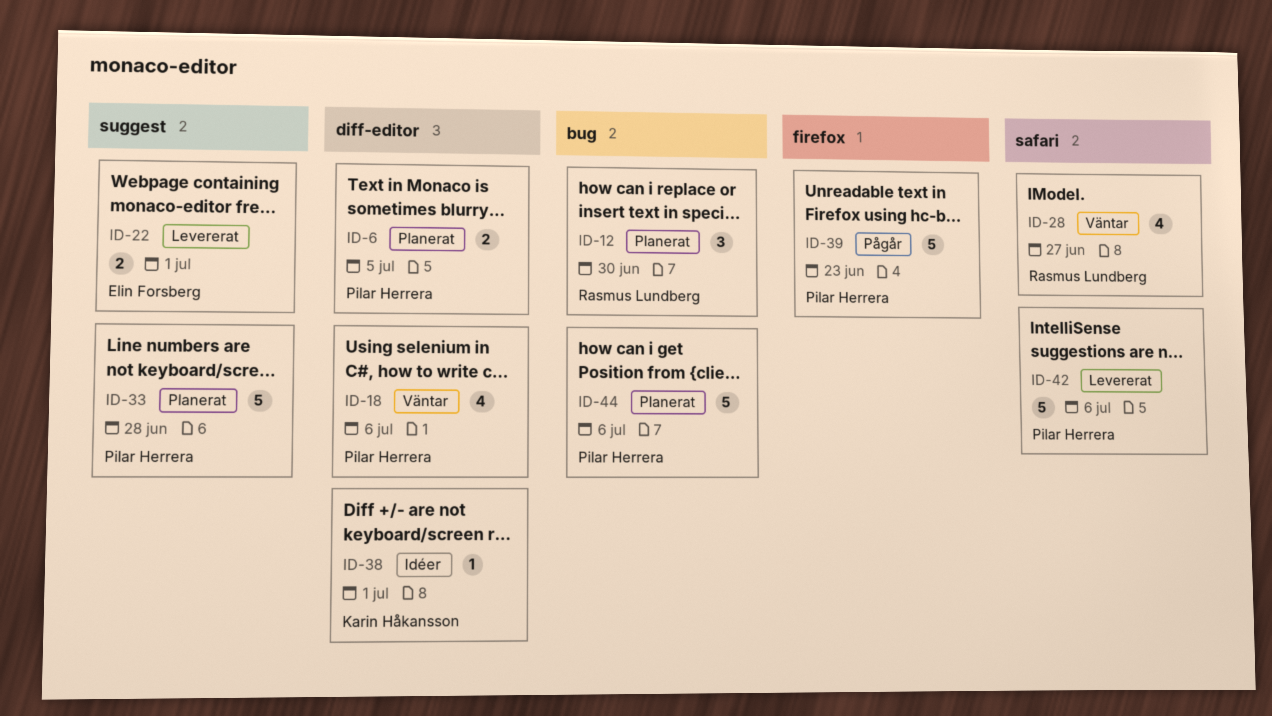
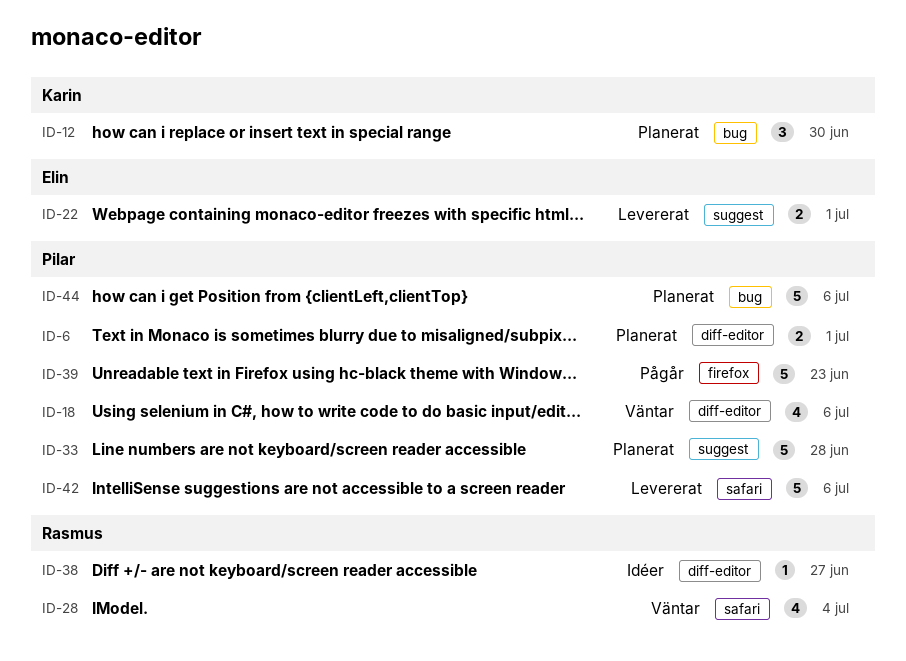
ID-6, due: Jul 5 -> Jul 1
ID-12, owner: Rasmus Lundberg -> Karin Håkansson
ID-28, due: Jun 27 -> Jul 4
ID-38, owner: Karin Håkansson -> Rasmus Lundberg
ID-38, due: Jul 1 -> Jun 27

